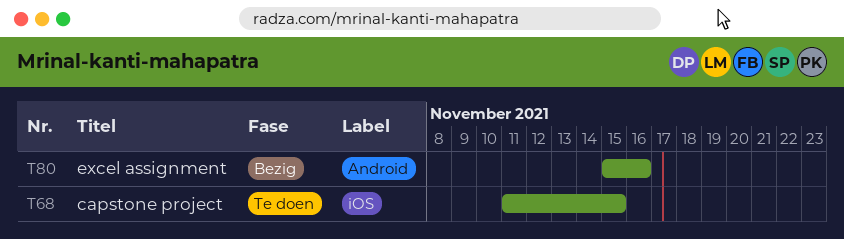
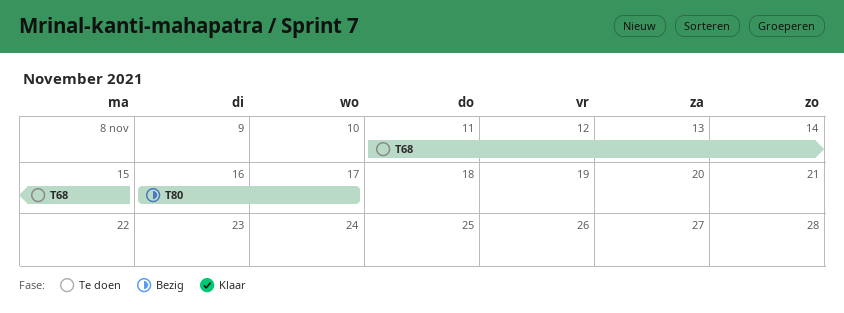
T80, start: Nov 15 -> Nov 16
T80, due: Nov 16 -> Nov 17

